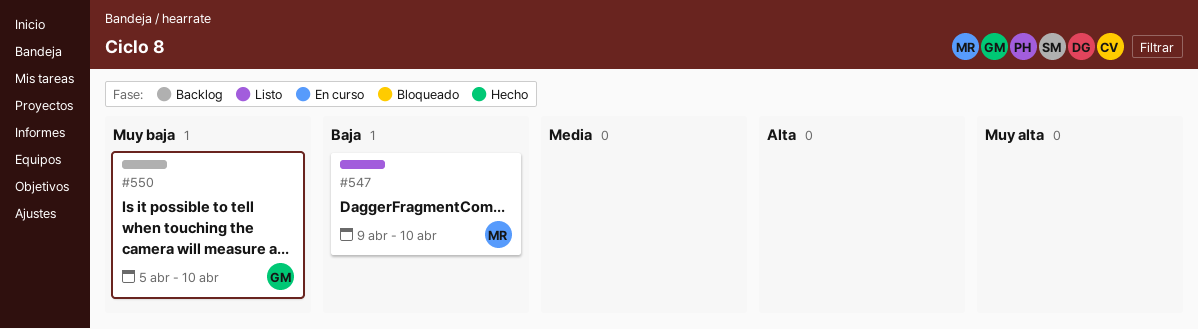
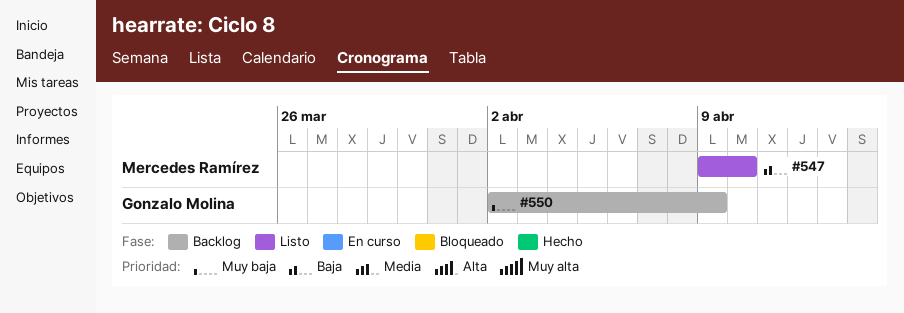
#550, start: Apr 5 -> Apr 2
#550, due: Apr 10 -> Apr 9

